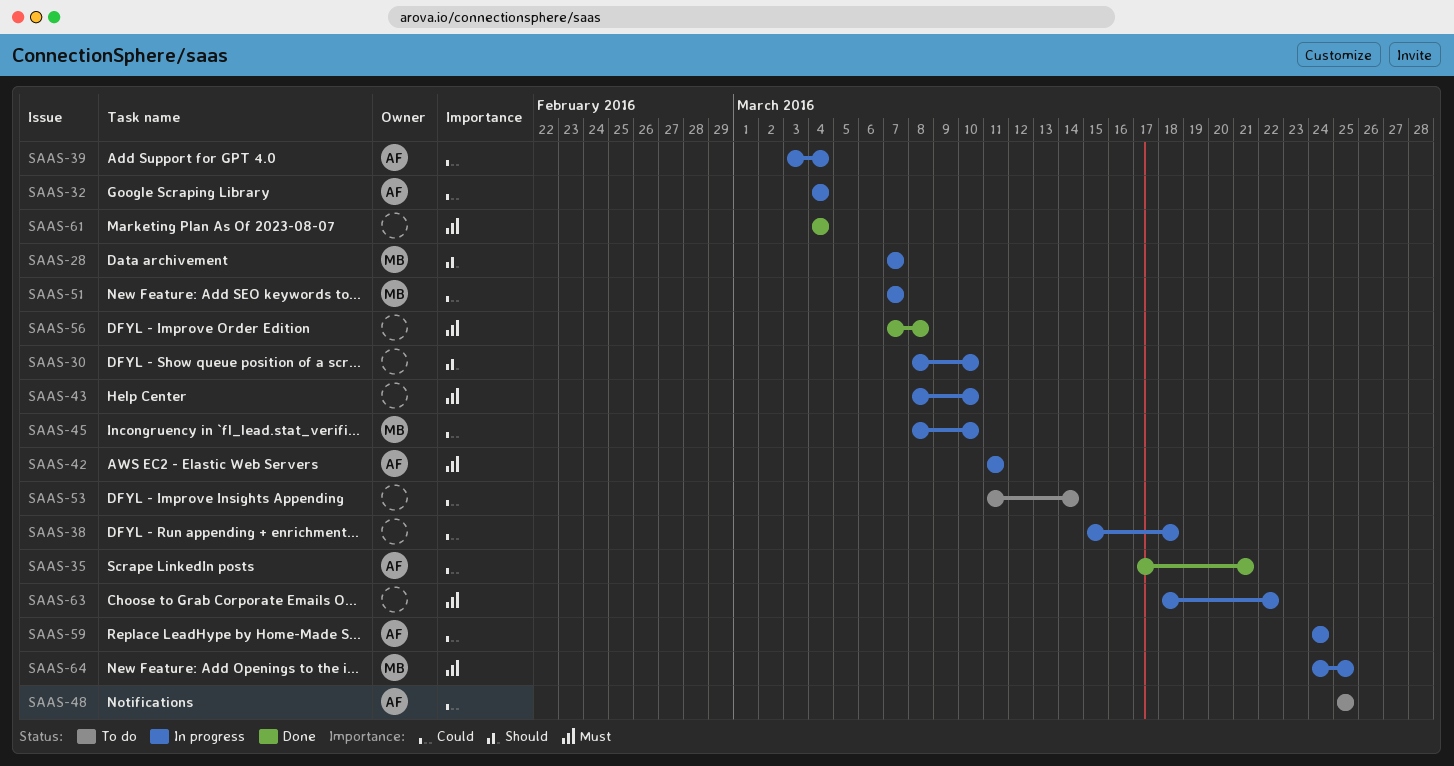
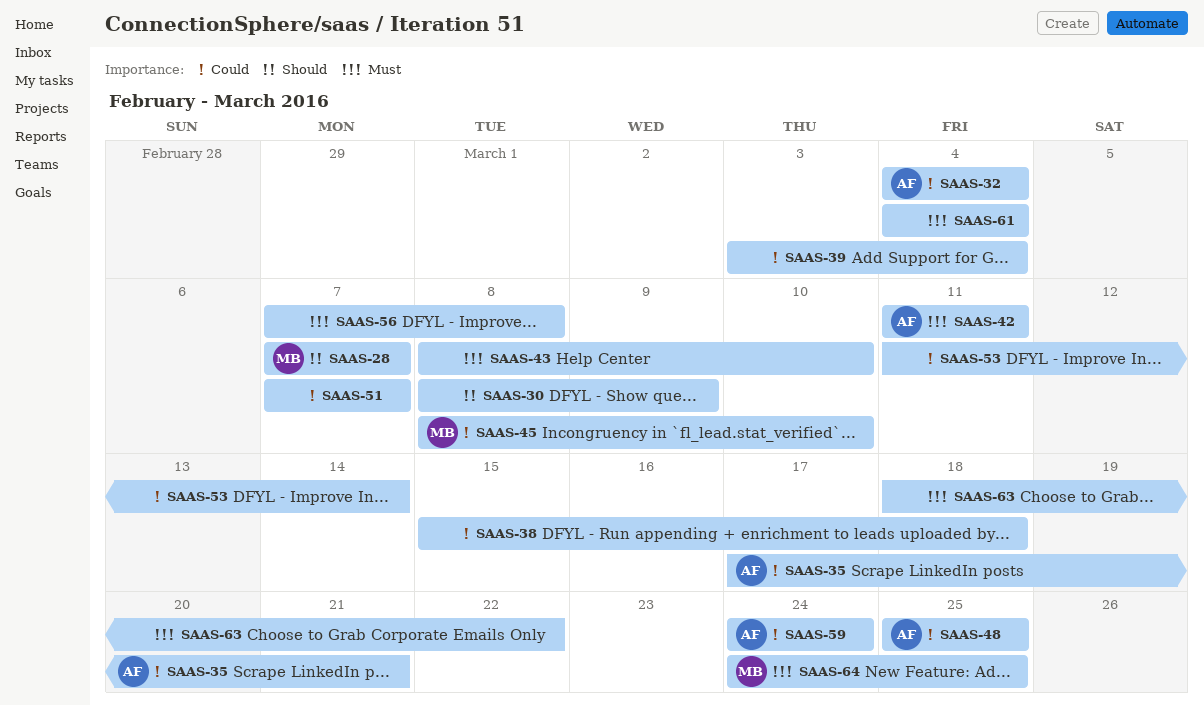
SAAS-30, due: Mar 10 -> Mar 9
SAAS-39, owner: AF -> none
SAAS-51, owner: MB -> none

